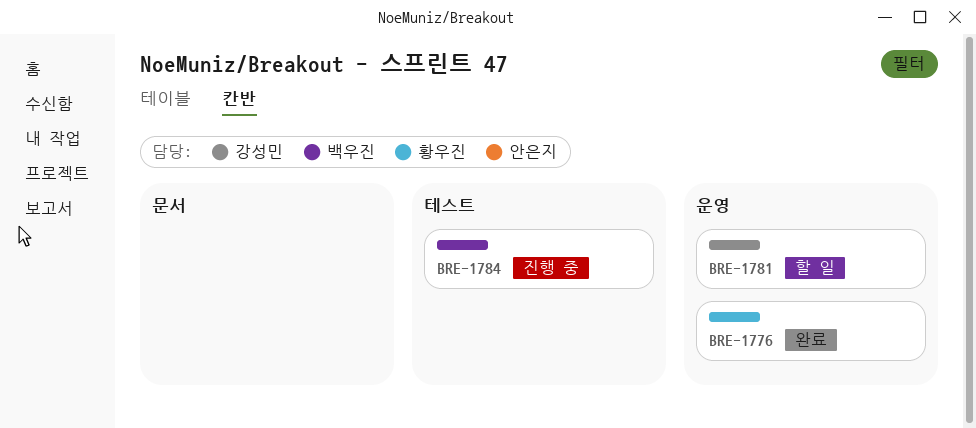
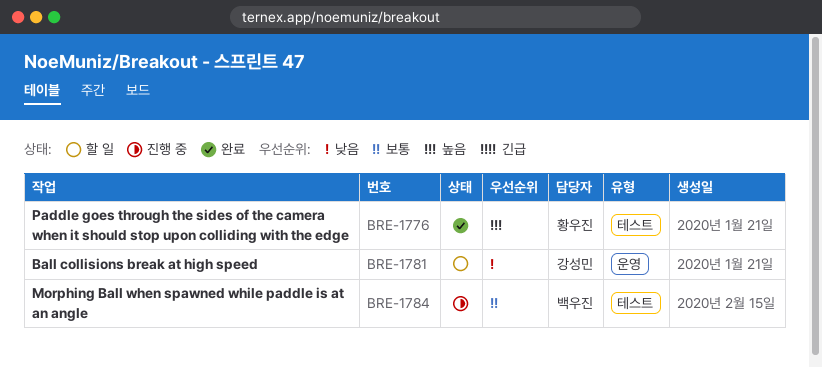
BRE-1776, label: 운영 -> 테스트

